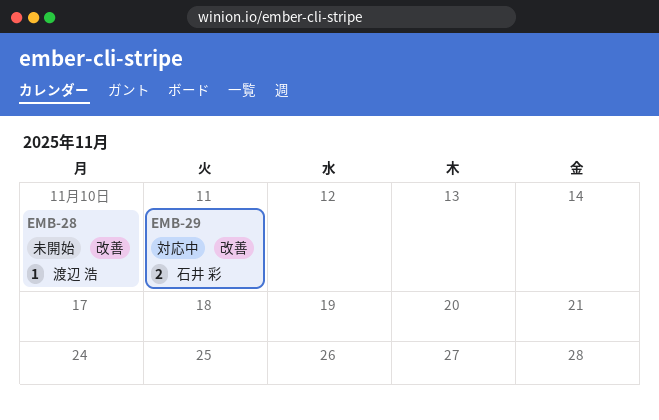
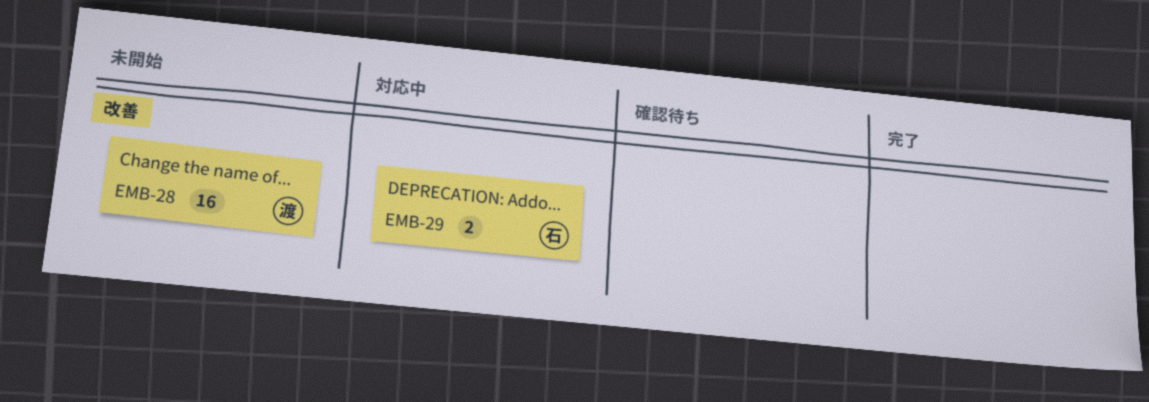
EMB-28, estimate: 1 -> 16

